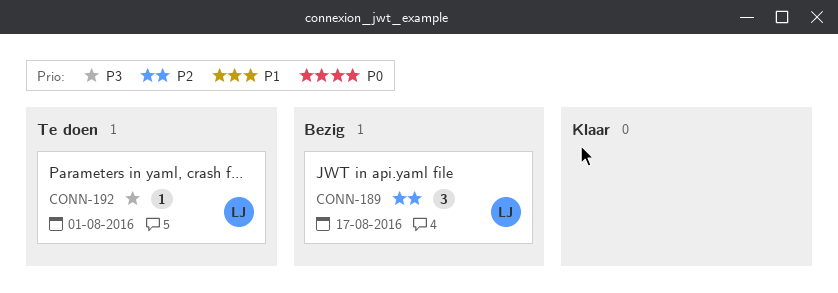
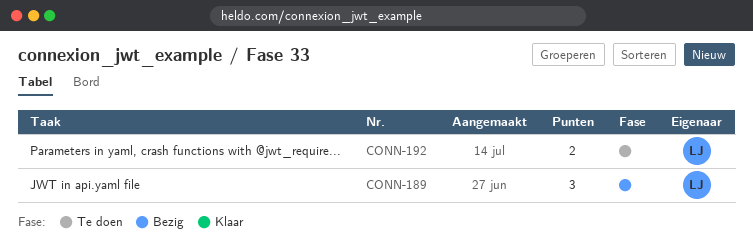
CONN-192, estimate: 1 -> 2

